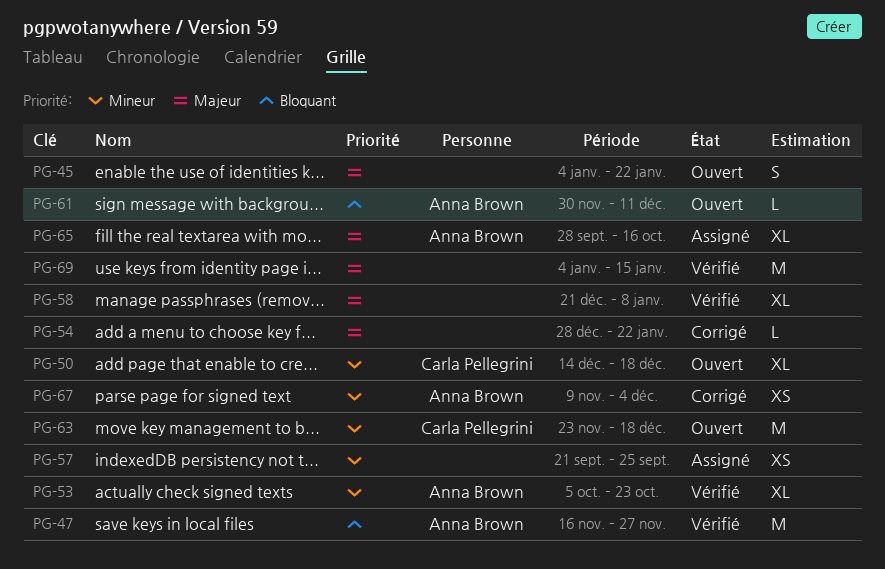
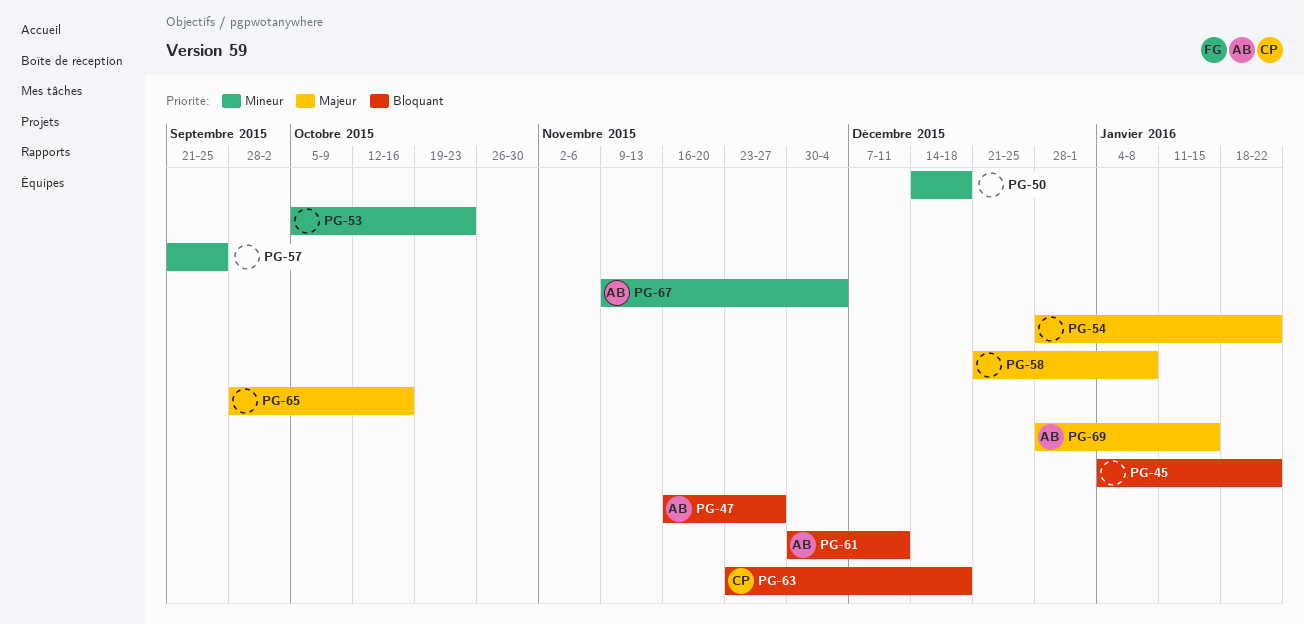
PG-45, priority: Majeur -> Bloquant
PG-50, owner: Carla Pellegrini -> none
PG-53, owner: Anna Brown -> none
PG-63, priority: Mineur -> Bloquant
PG-65, owner: Anna Brown -> none
PG-69, owner: none -> Anna Brown
PG-69, start: Jan 4 -> Dec 28

